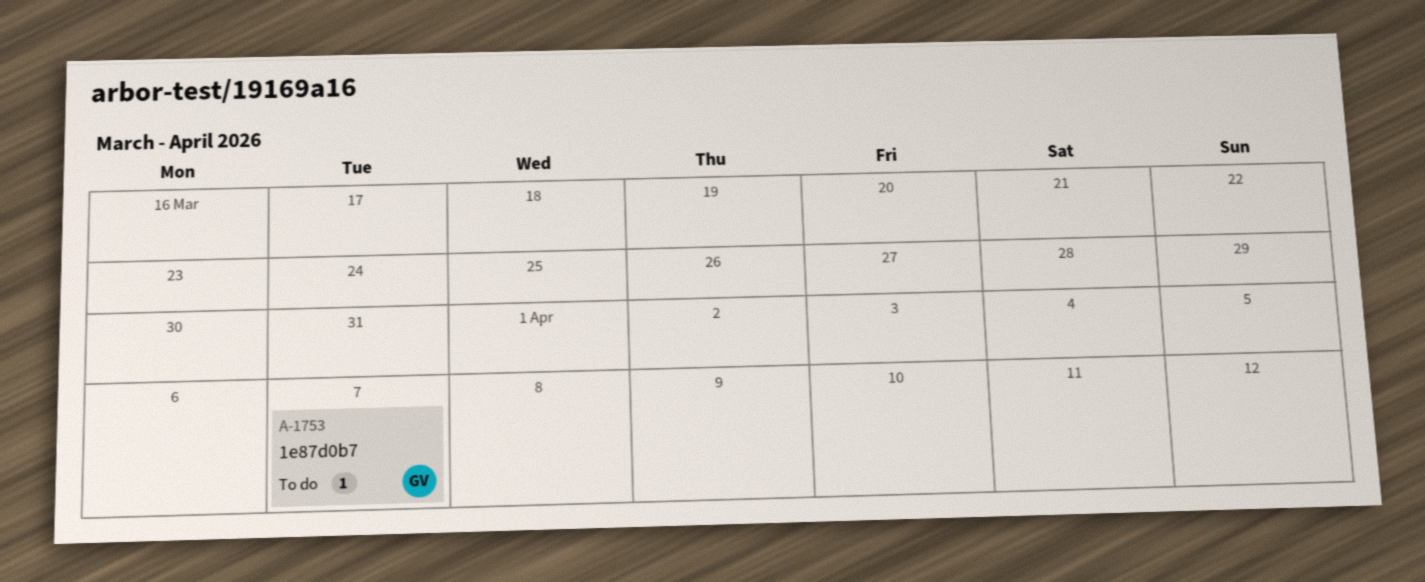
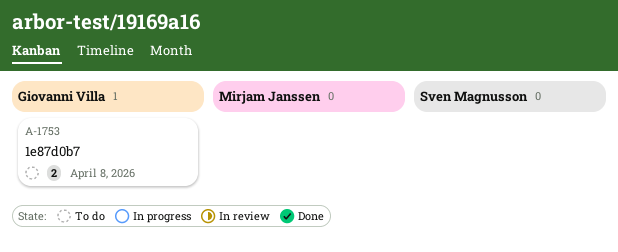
A-1753, estimate: 1 -> 2
A-1753, due: Apr 7 -> Apr 8

